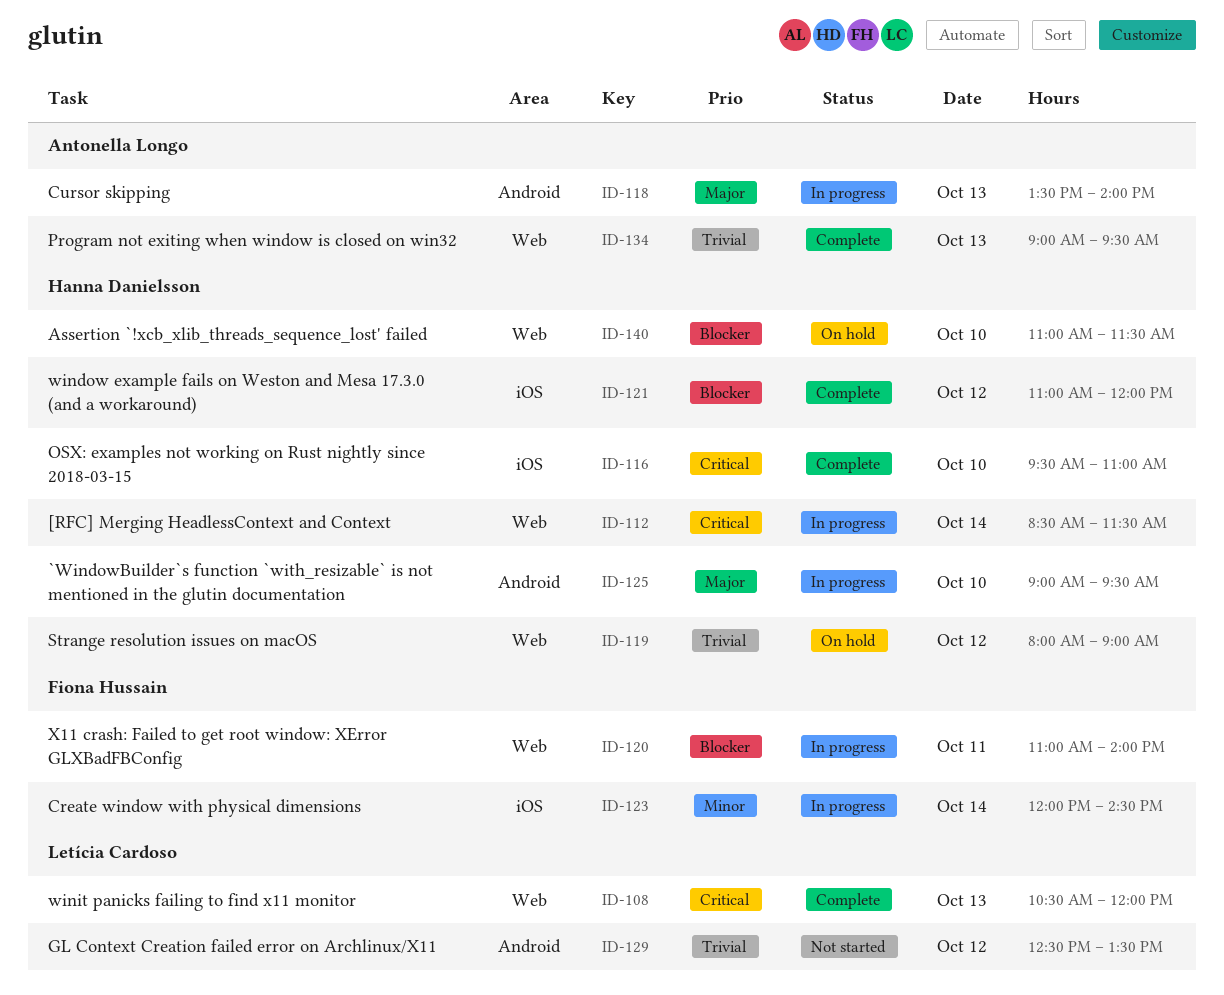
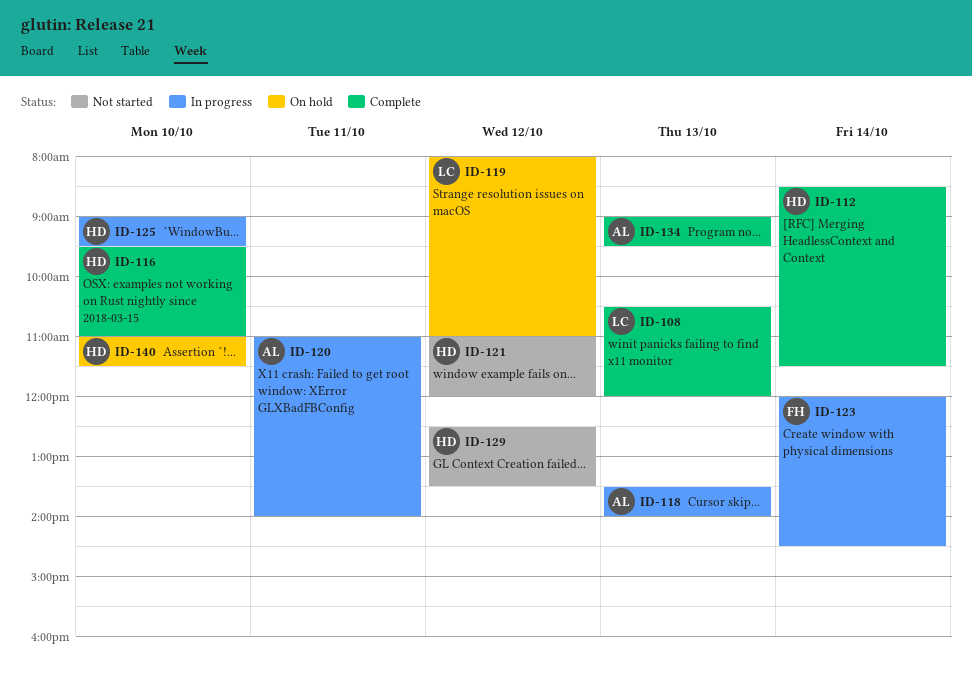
ID-112, status: In progress -> Complete
ID-119, owner: Hanna Danielsson -> Letícia Cardoso
ID-119, ends: 09:00 -> 11:00
ID-120, owner: Fiona Hussain -> Antonella Longo
ID-121, status: Complete -> Not started
ID-129, owner: Letícia Cardoso -> Hanna Danielsson

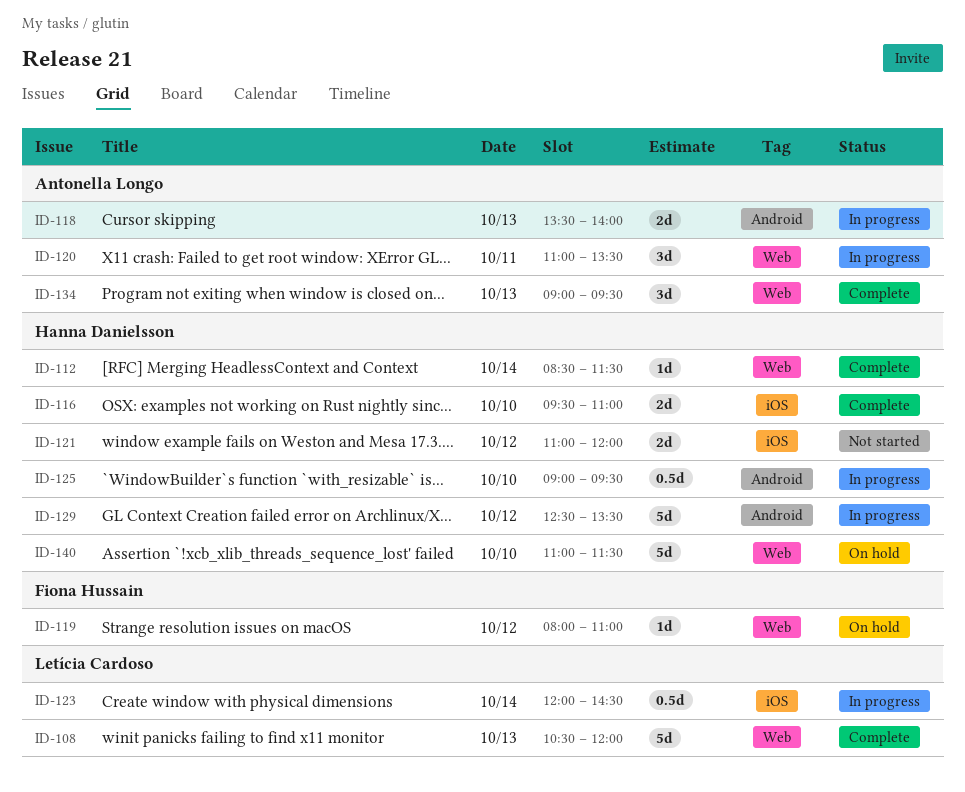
ID-119, owner: Letícia Cardoso -> Fiona Hussain
ID-120, ends: 14:00 -> 13:30
ID-123, owner: Fiona Hussain -> Letícia Cardoso
ID-129, status: Not started -> In progress

